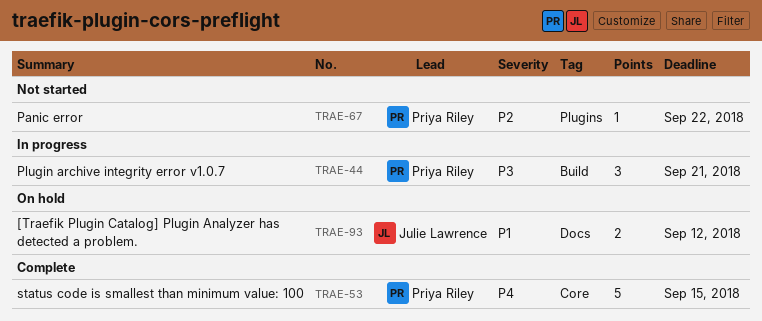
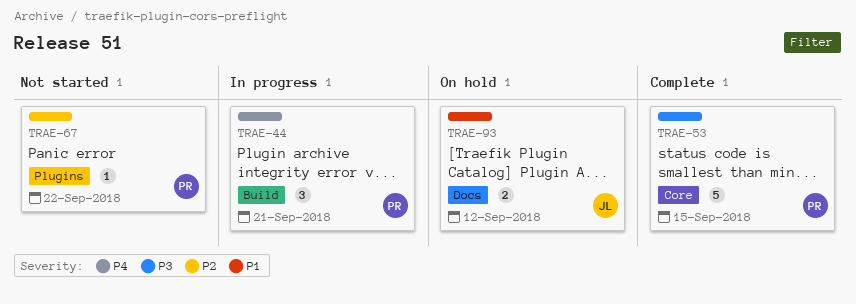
TRAE-44, priority: P3 -> P4
TRAE-53, priority: P4 -> P3

